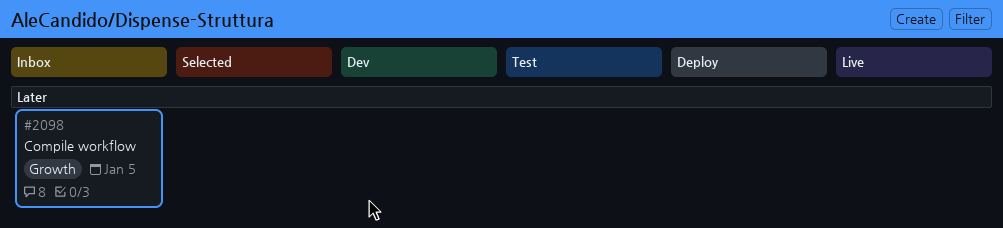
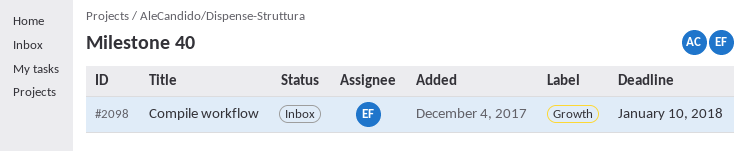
#2098, due: Jan 5 -> Jan 10

